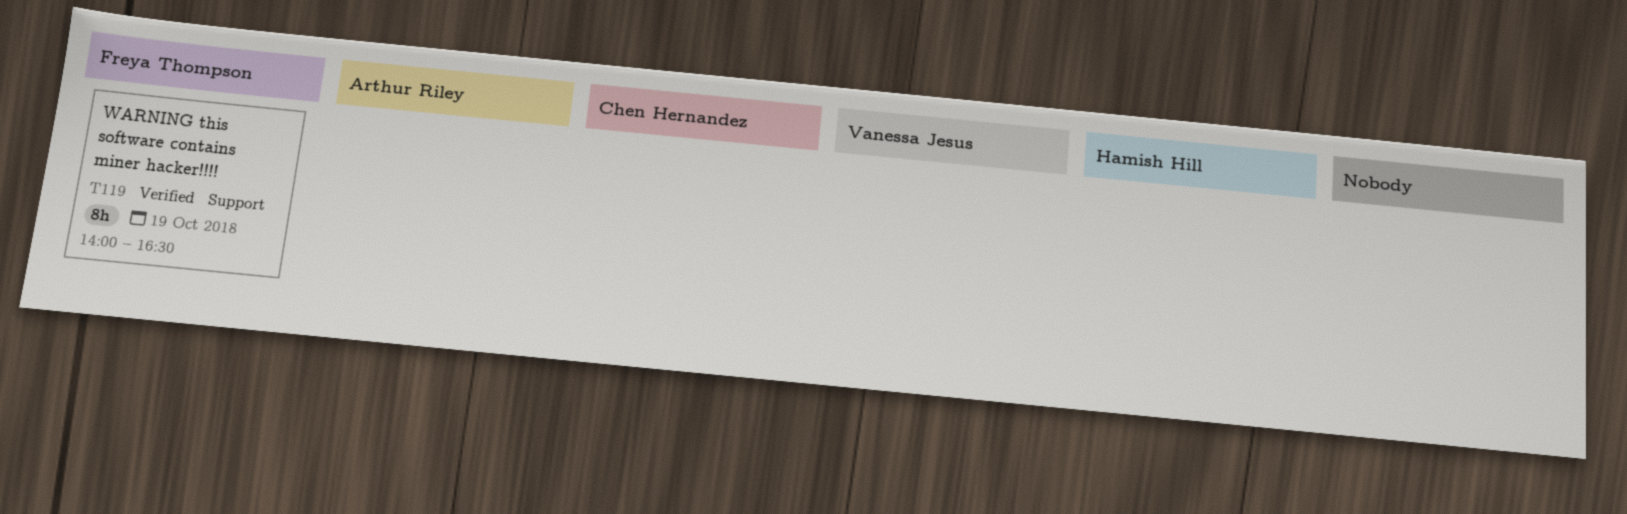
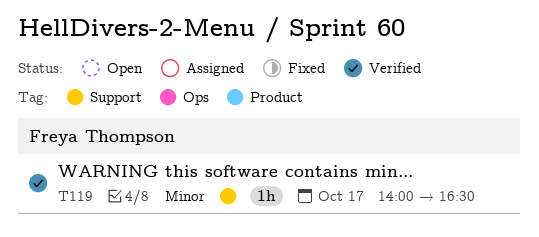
T119, estimate: 8h -> 1h
T119, day: Oct 19 -> Oct 17

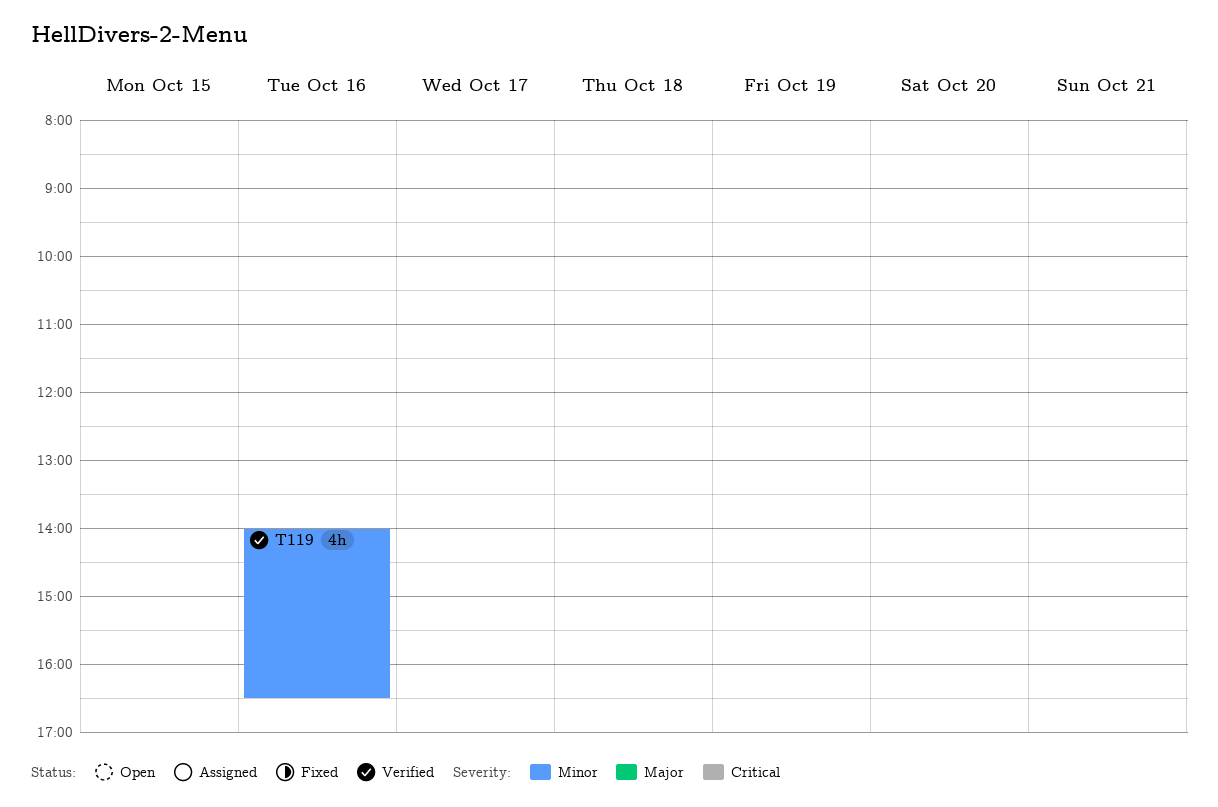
T119, estimate: 1h -> 4h
T119, day: Oct 17 -> Oct 16

